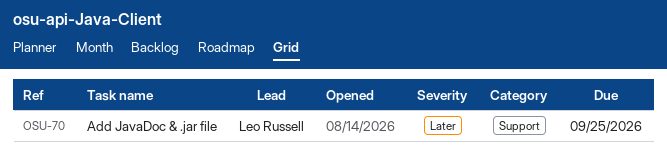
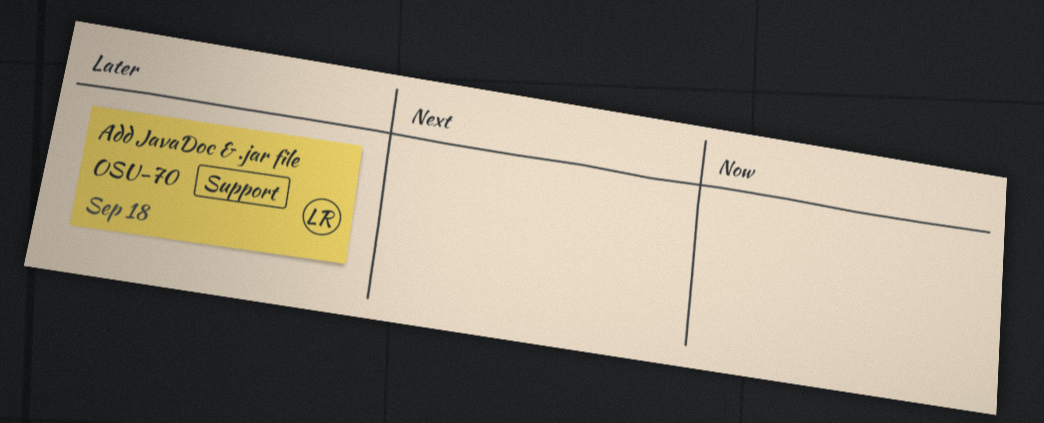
OSU-70, due: Sep 25 -> Sep 18

